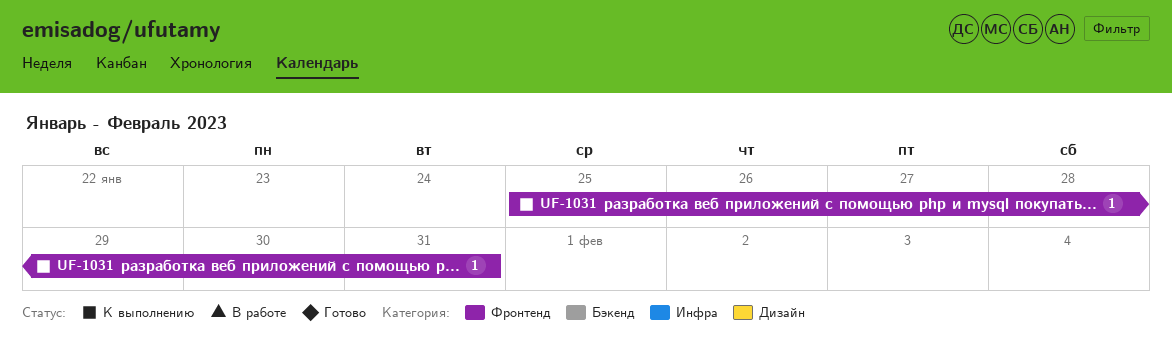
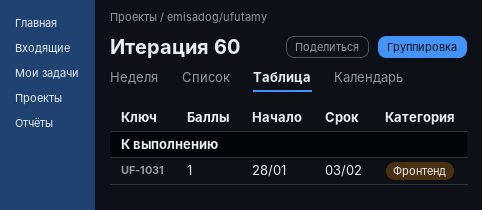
UF-1031, start: Jan 25 -> Jan 28
UF-1031, due: Jan 31 -> Feb 3

